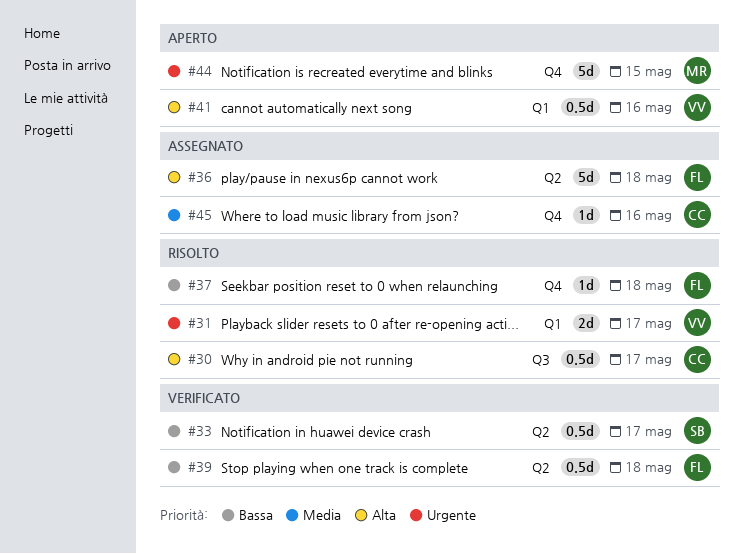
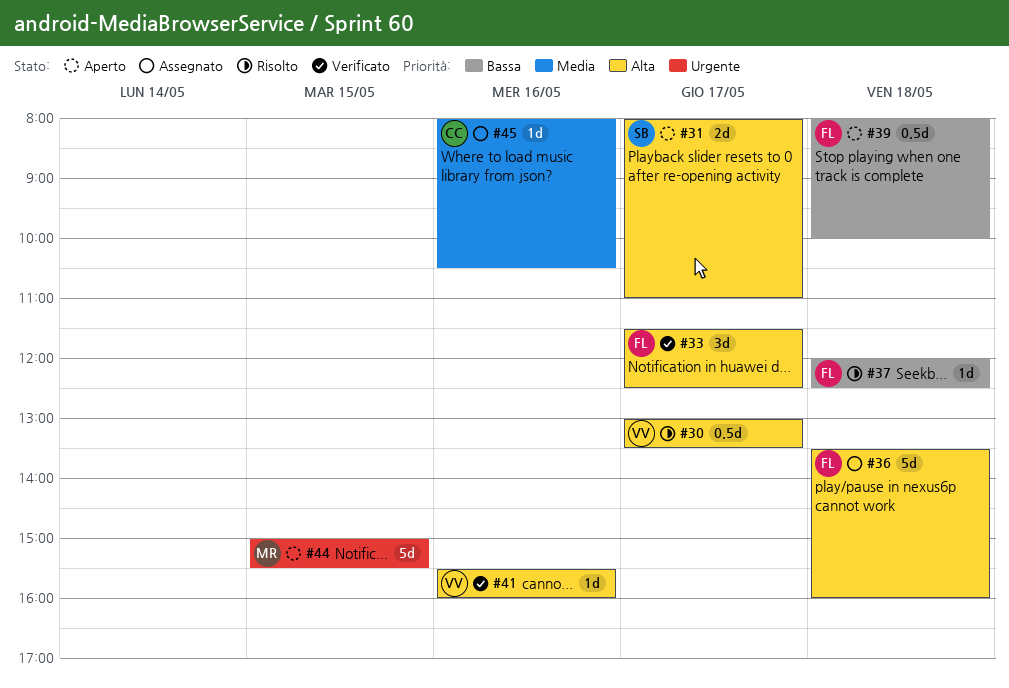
#30, owner: CC -> VV
#31, status: Risolto -> Aperto
#31, owner: VV -> SB
#31, priority: Urgente -> Alta
#33, owner: SB -> FL
#33, priority: Bassa -> Alta
#33, estimate: 0.5d -> 3d
#39, status: Verificato -> Aperto
#41, status: Aperto -> Verificato
#41, estimate: 0.5d -> 1d

